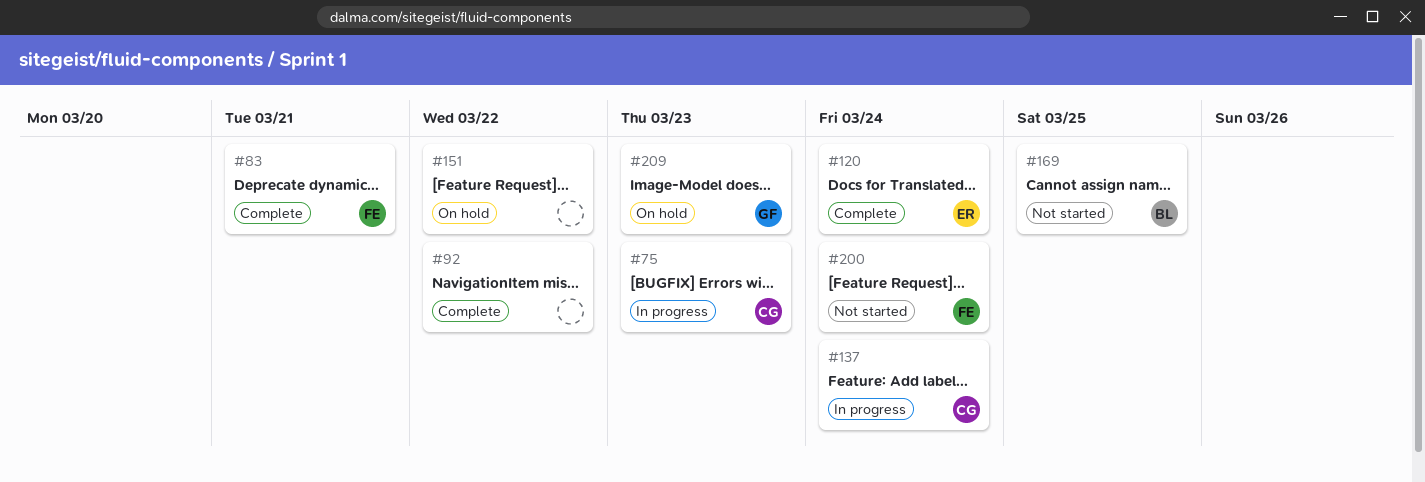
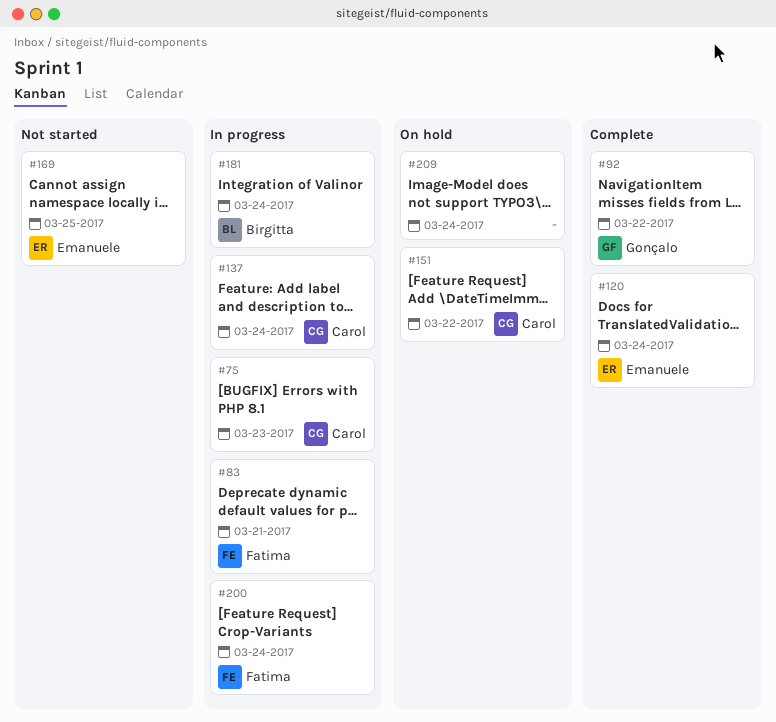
#83, status: Complete -> In progress
#92, owner: none -> Gonçalo
#151, owner: none -> Carol
#169, owner: Birgitta -> Emanuele
#181: none -> present
#200, status: Not started -> In progress
#209, owner: Gonçalo -> none
#209, due: Mar 23 -> Mar 24

